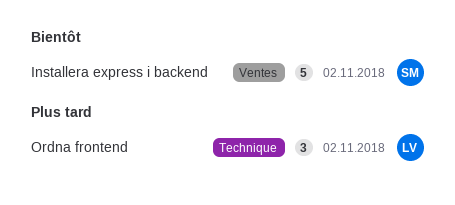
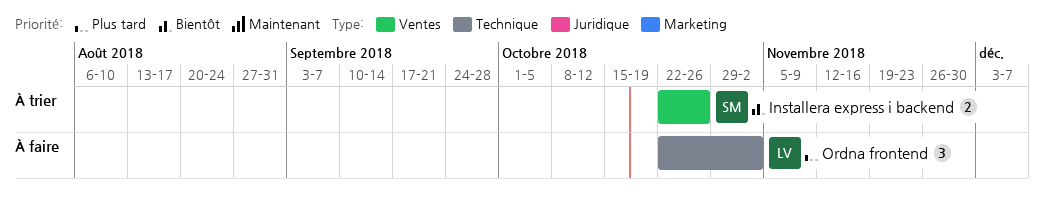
Installera express i backend, estimate: 5 -> 2
Installera express i backend, due: Nov 2 -> Oct 26

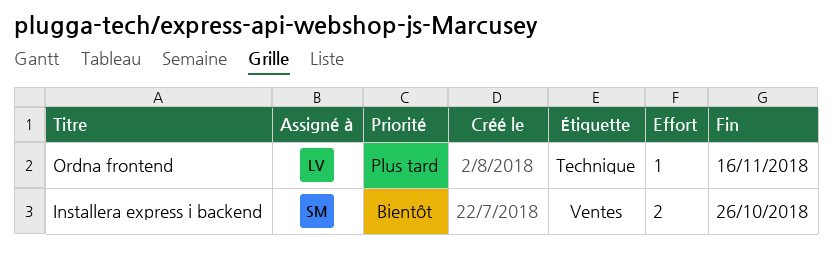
Ordna frontend, estimate: 3 -> 1
Ordna frontend, due: Nov 2 -> Nov 16

